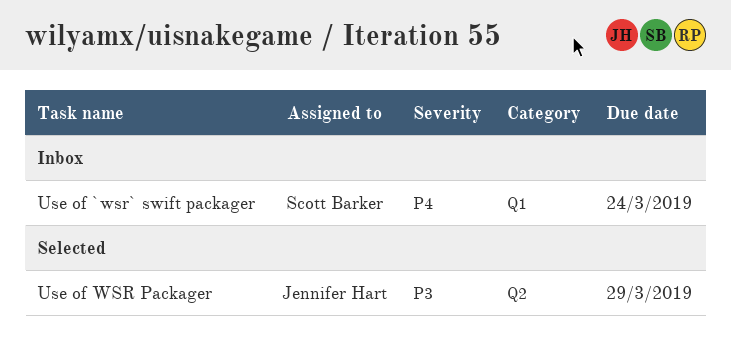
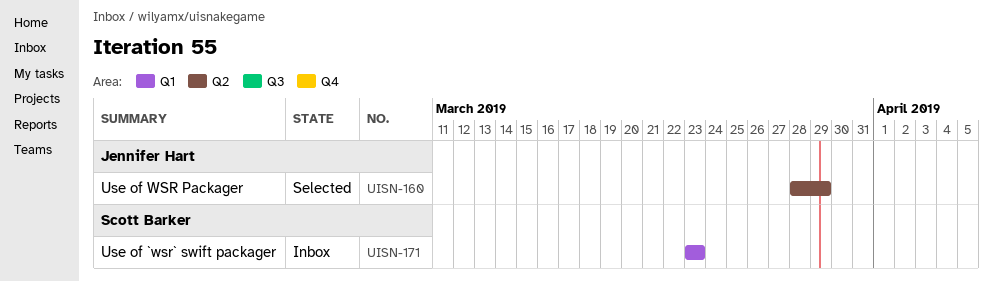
Use of `wsr` swift packager, due: Mar 24 -> Mar 23

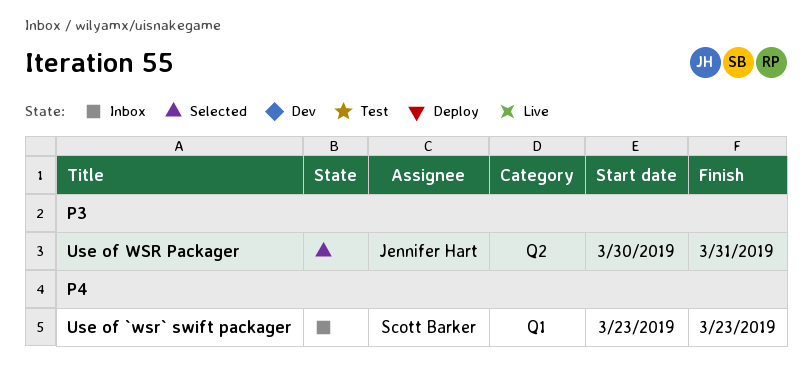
Use of WSR Packager, start: Mar 28 -> Mar 30
Use of WSR Packager, due: Mar 29 -> Mar 31

